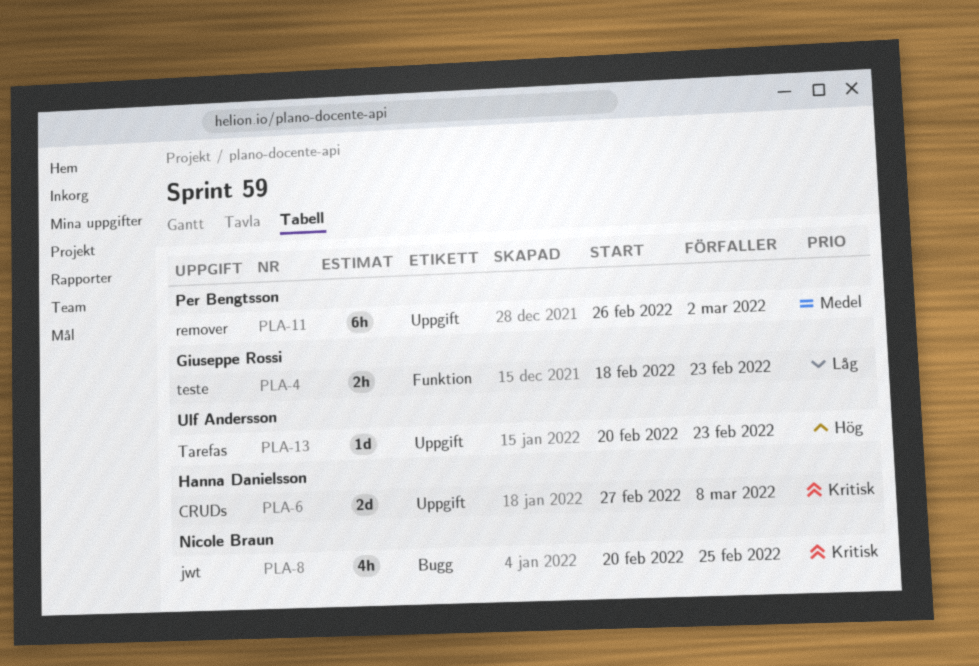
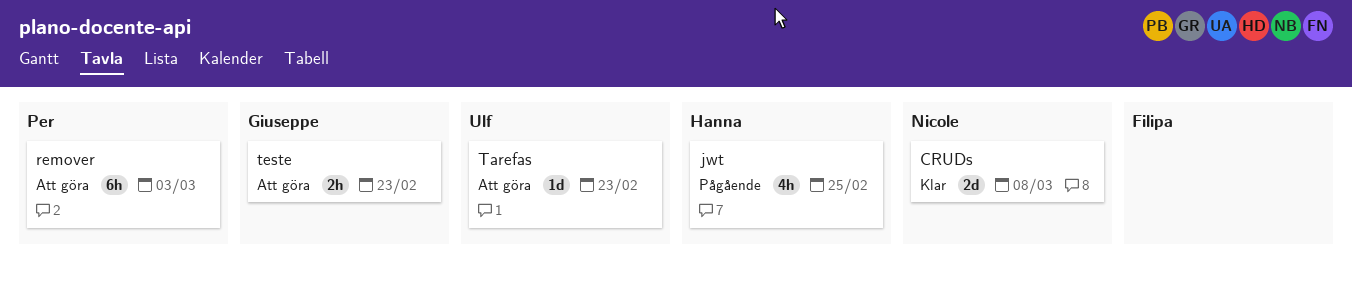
CRUDs, owner: Hanna Danielsson -> Nicole Braun
jwt, owner: Nicole Braun -> Hanna Danielsson
remover, due: Mar 2 -> Mar 3

